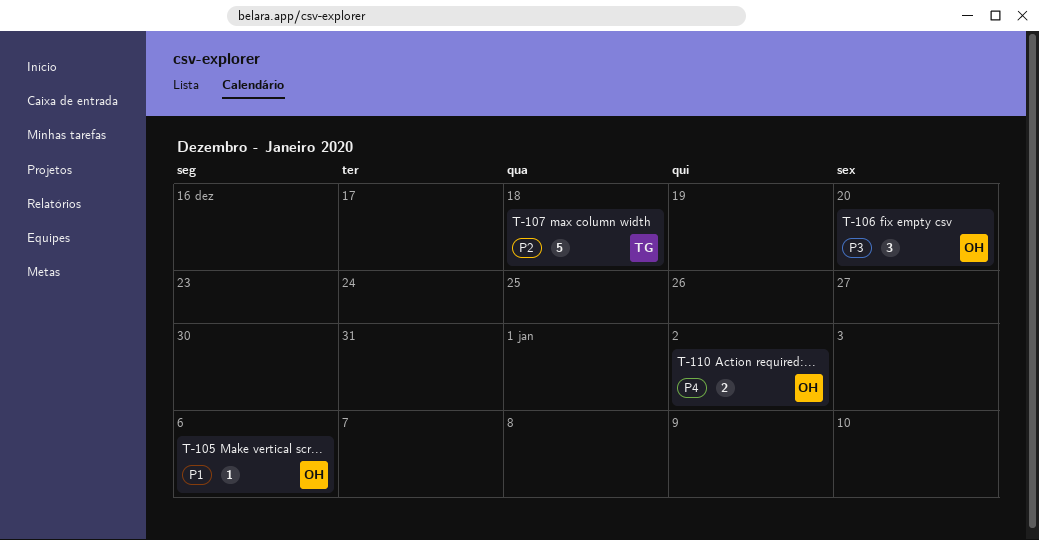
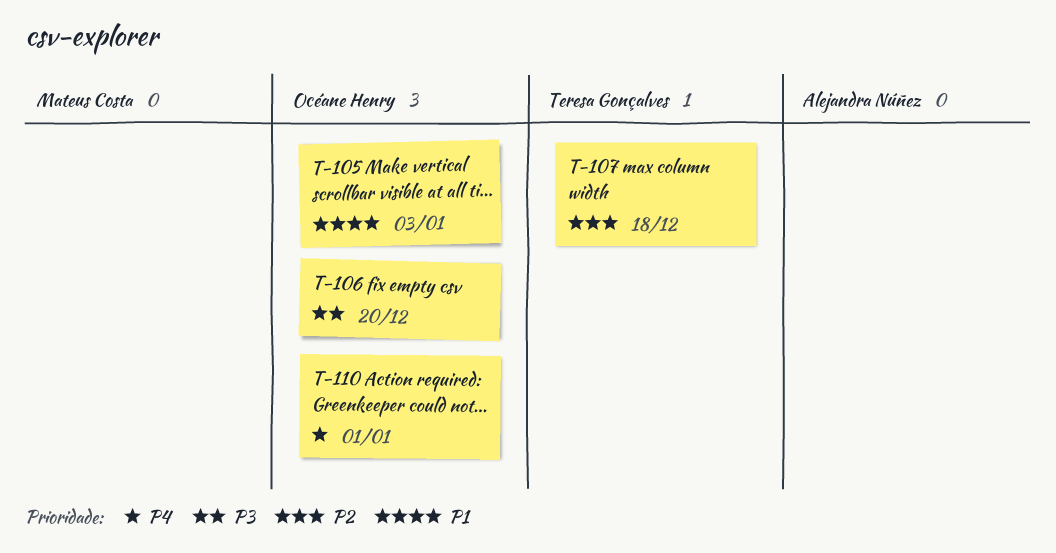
T-105, due: Jan 6 -> Jan 3
T-110, due: Jan 2 -> Jan 1

